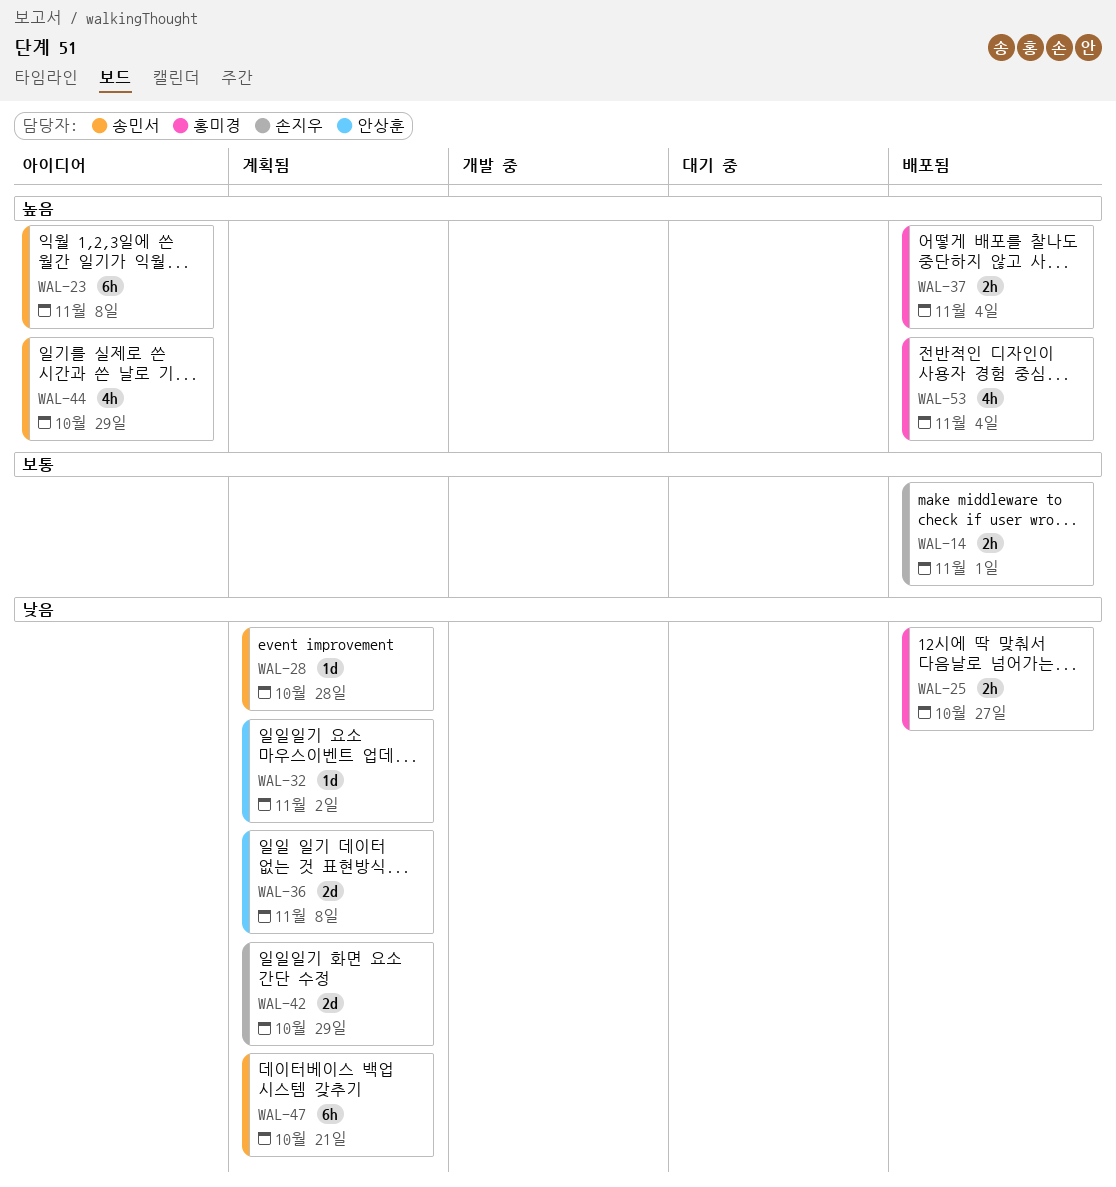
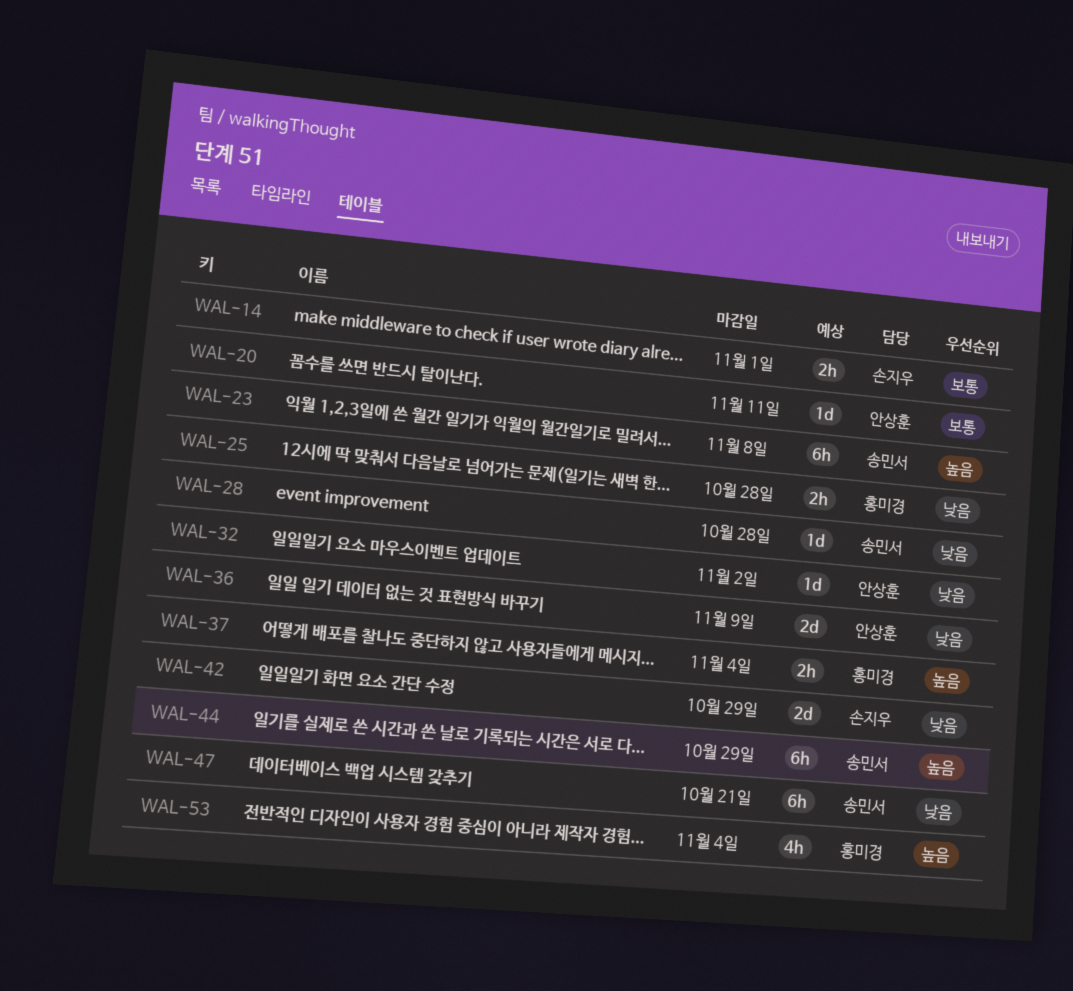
WAL-20: none -> present
WAL-25, due: Oct 27 -> Oct 28
WAL-36, due: Nov 8 -> Nov 9
WAL-44, estimate: 4h -> 6h

